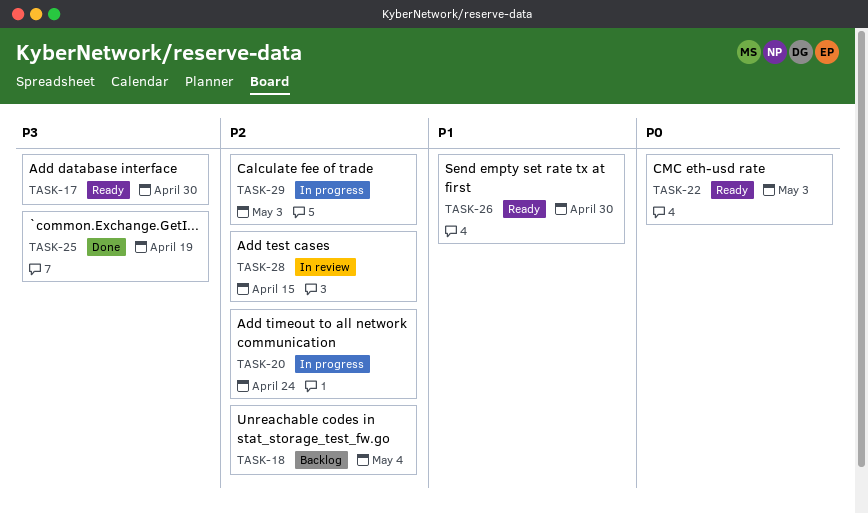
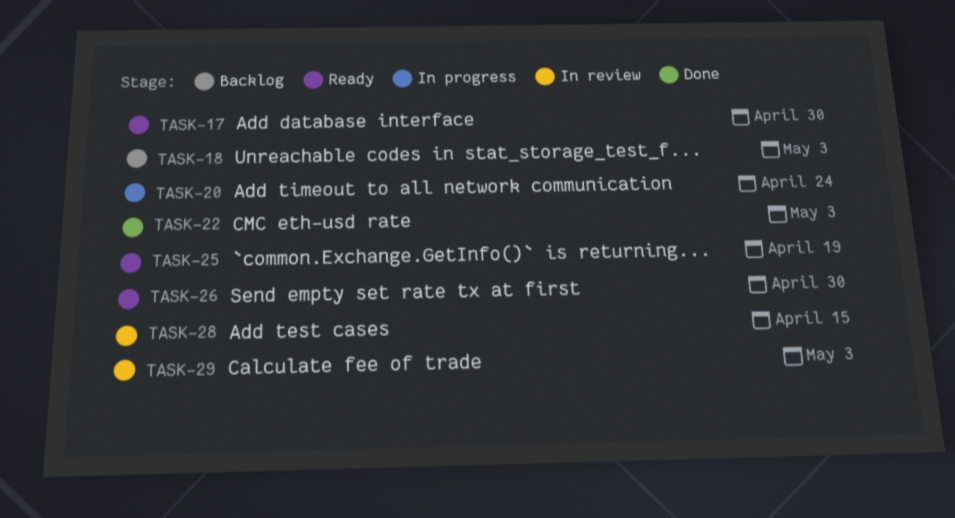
TASK-18, due: May 4 -> May 3
TASK-22, status: Ready -> Done
TASK-25, status: Done -> Ready
TASK-29, status: In progress -> In review

